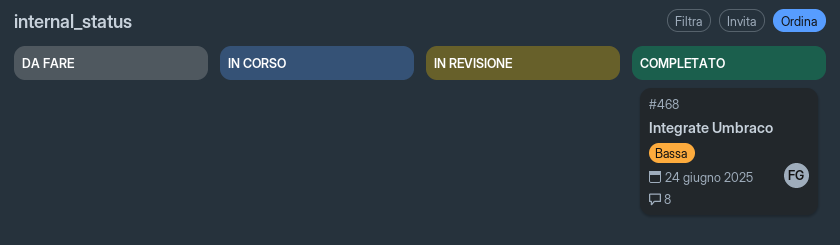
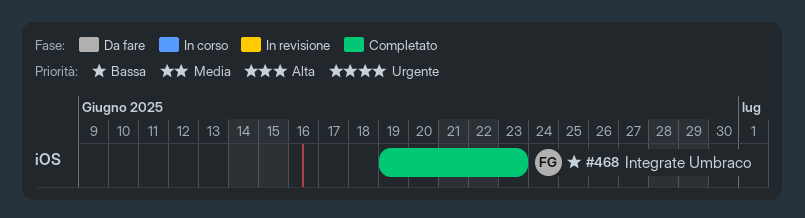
#468, due: Jun 24 -> Jun 23

